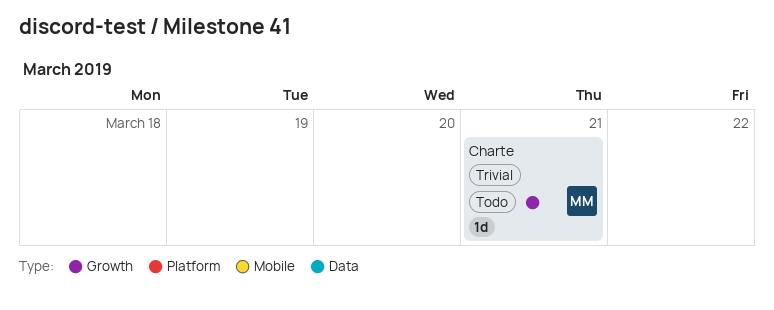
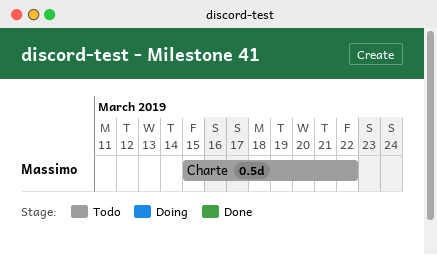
Charte, estimate: 1d -> 0.5d
Charte, due: Mar 21 -> Mar 22

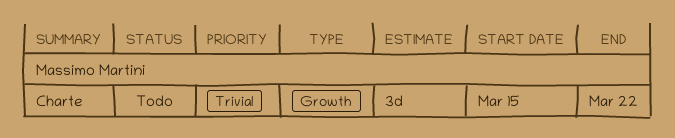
Charte, estimate: 0.5d -> 3d

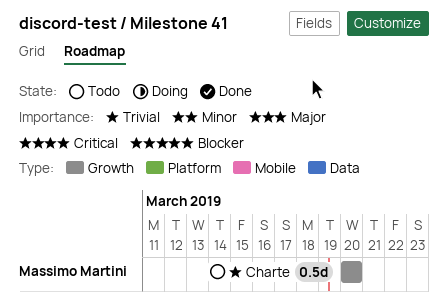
Charte, estimate: 3d -> 0.5d
Charte, start: Mar 15 -> Mar 20
Charte, due: Mar 22 -> Mar 20

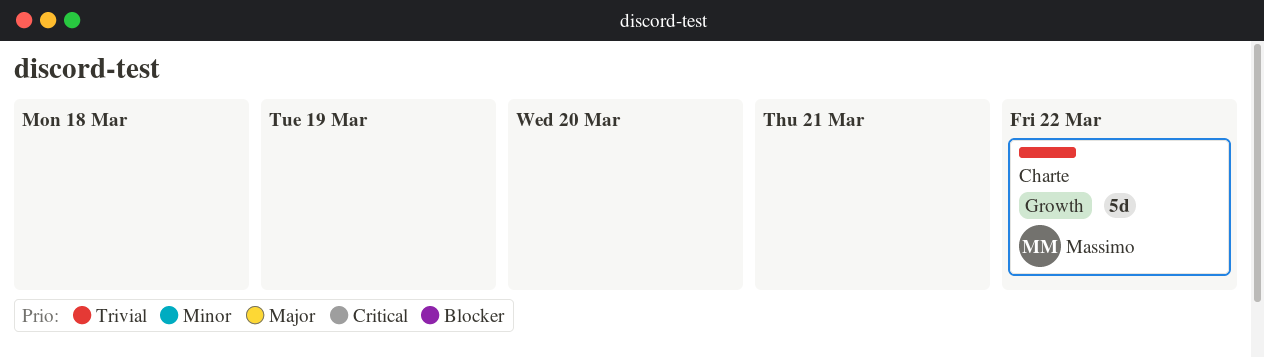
Charte, estimate: 0.5d -> 5d
Charte, due: Mar 20 -> Mar 22

